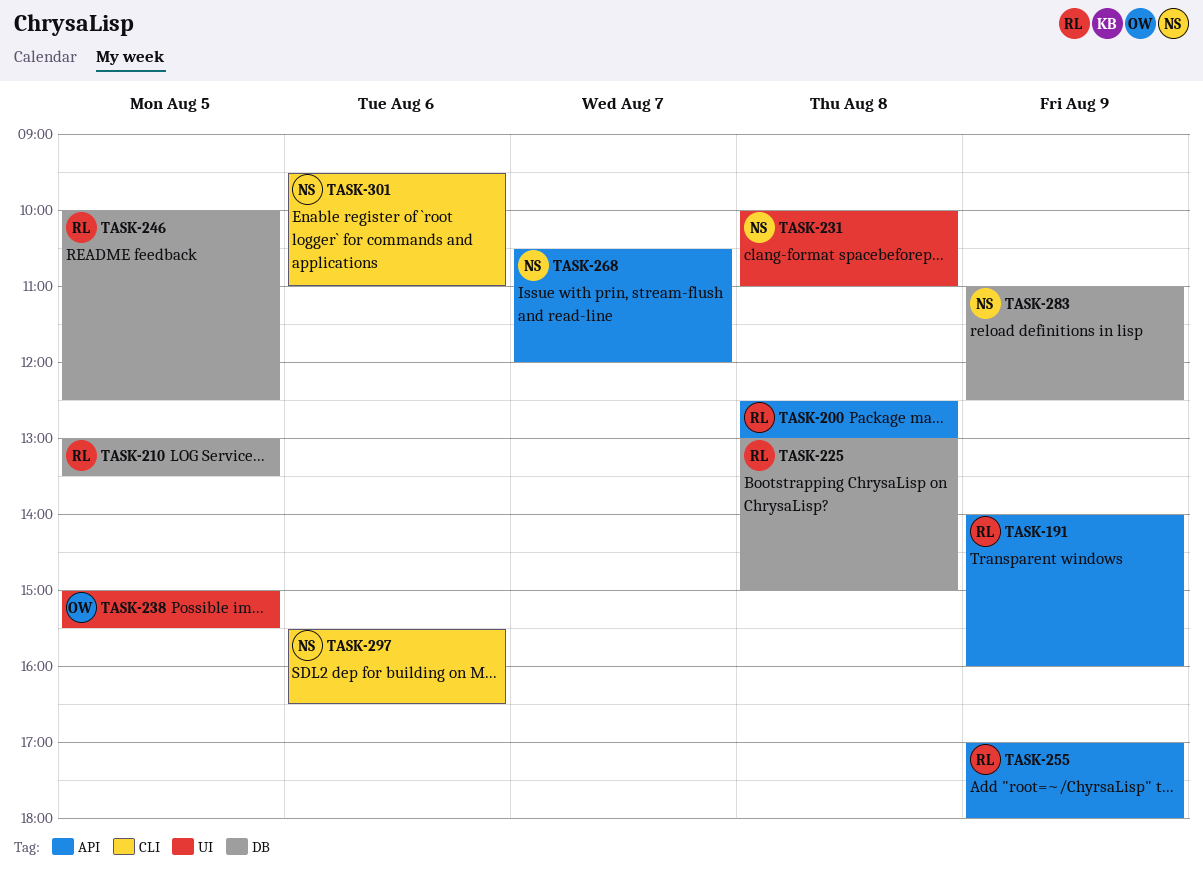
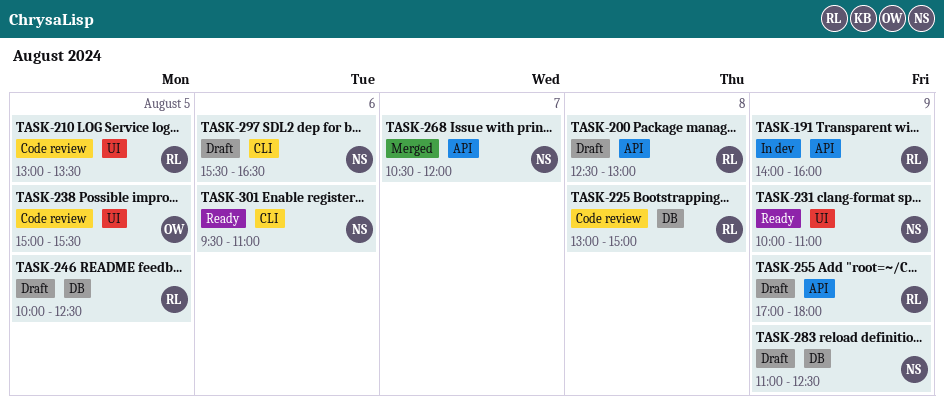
TASK-210, label: DB -> UI
TASK-231, day: Aug 8 -> Aug 9

